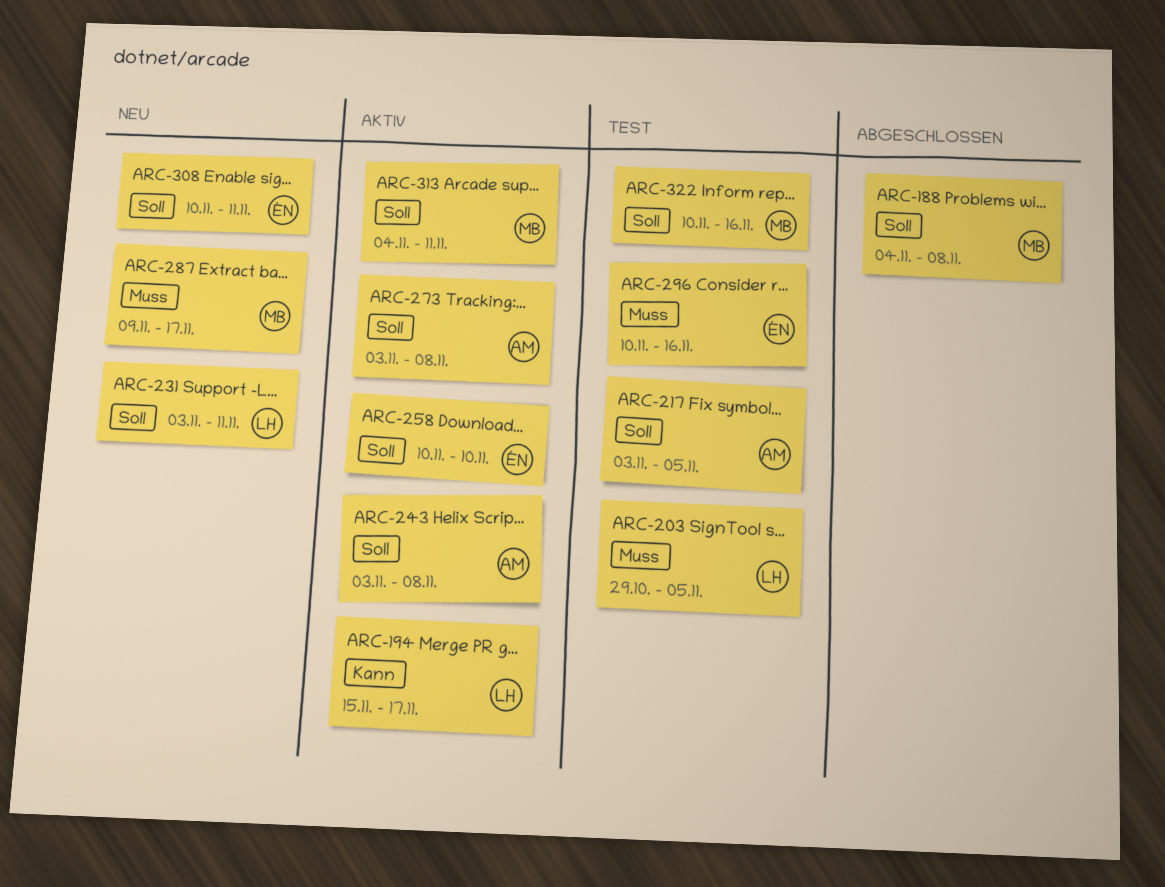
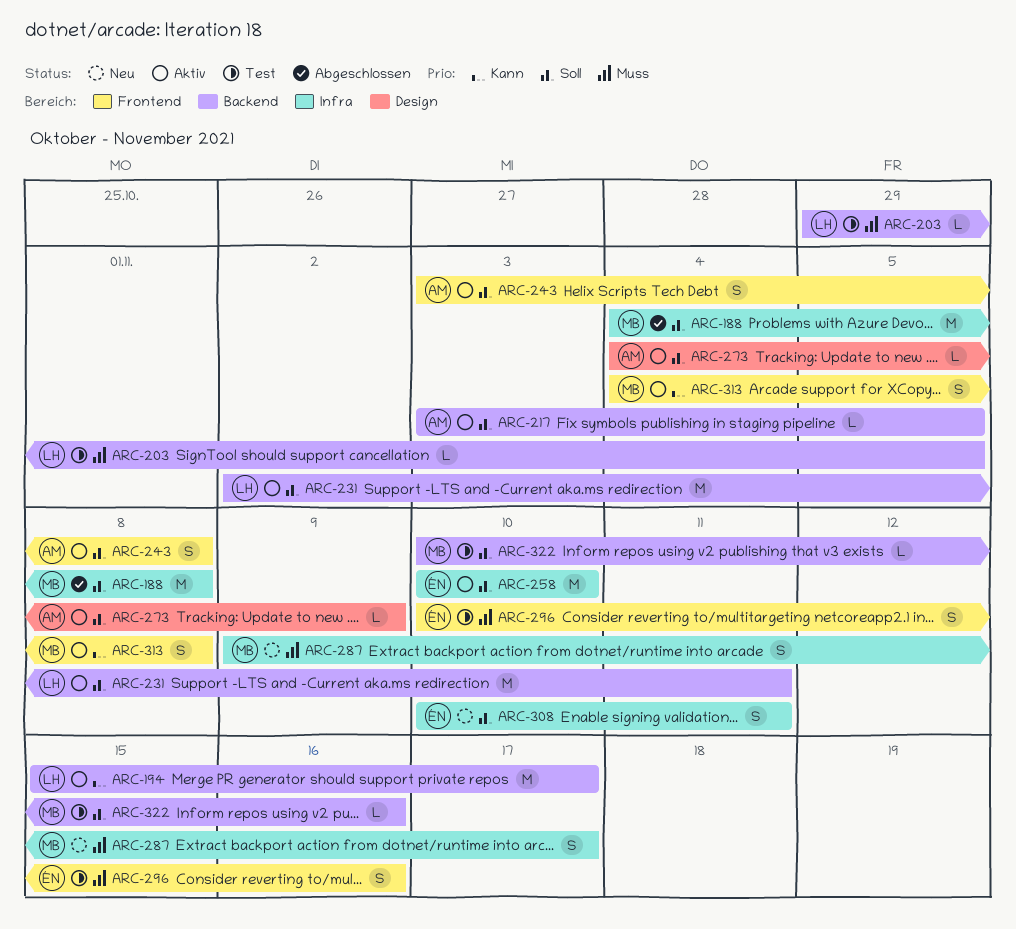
ARC-217, status: Test -> Aktiv
ARC-231, status: Neu -> Aktiv
ARC-231, start: Nov 3 -> Nov 2
ARC-273, start: Nov 3 -> Nov 4
ARC-273, due: Nov 8 -> Nov 9
ARC-313, priority: Soll -> Kann
ARC-313, due: Nov 11 -> Nov 8

